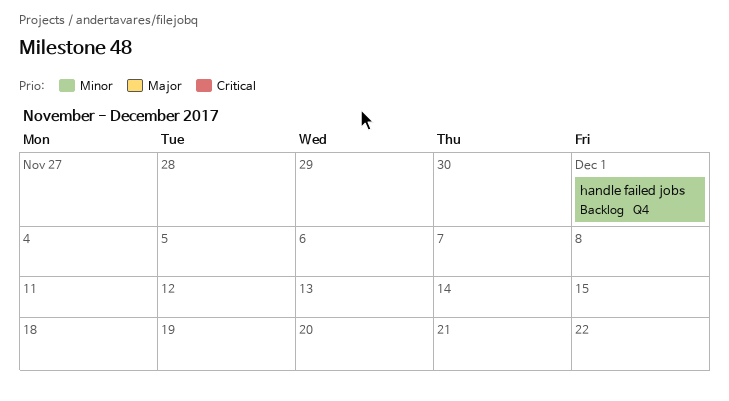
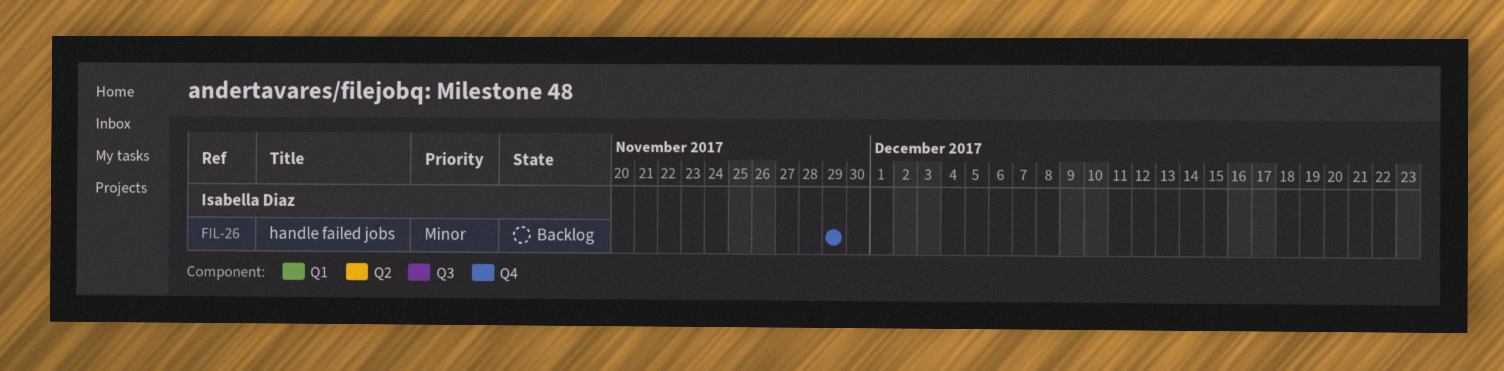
handle failed jobs, due: Dec 1 -> Nov 29

